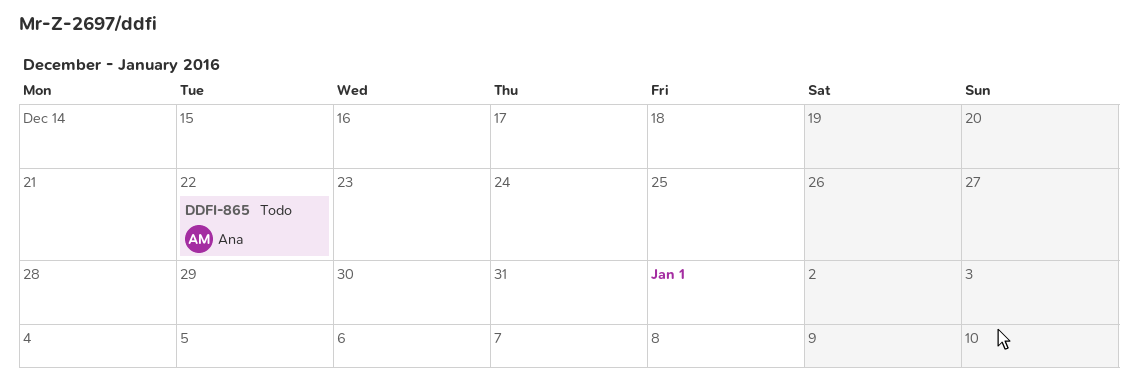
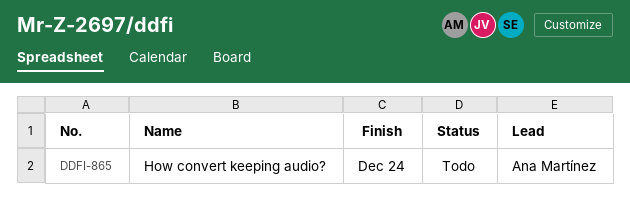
DDFI-865, due: Dec 22 -> Dec 24

